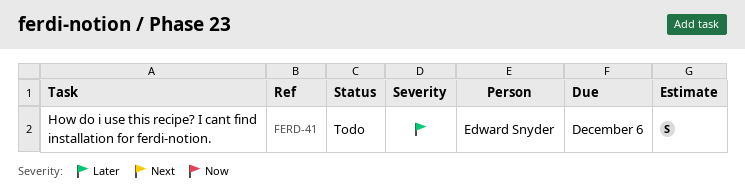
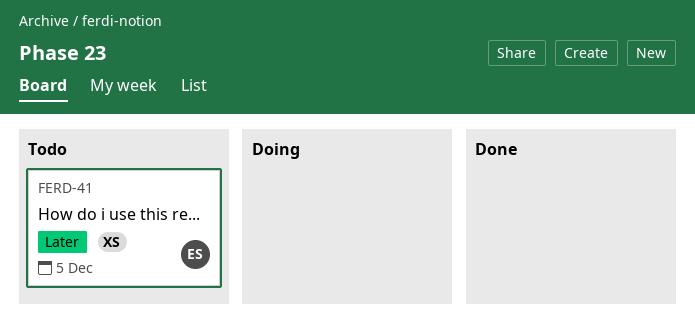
FERD-41, estimate: S -> XS
FERD-41, due: Dec 6 -> Dec 5

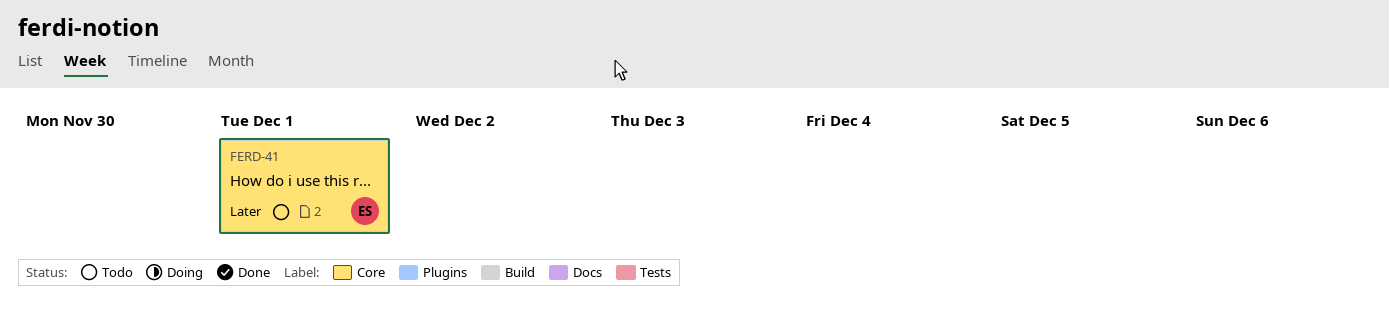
FERD-41, due: Dec 5 -> Dec 1

